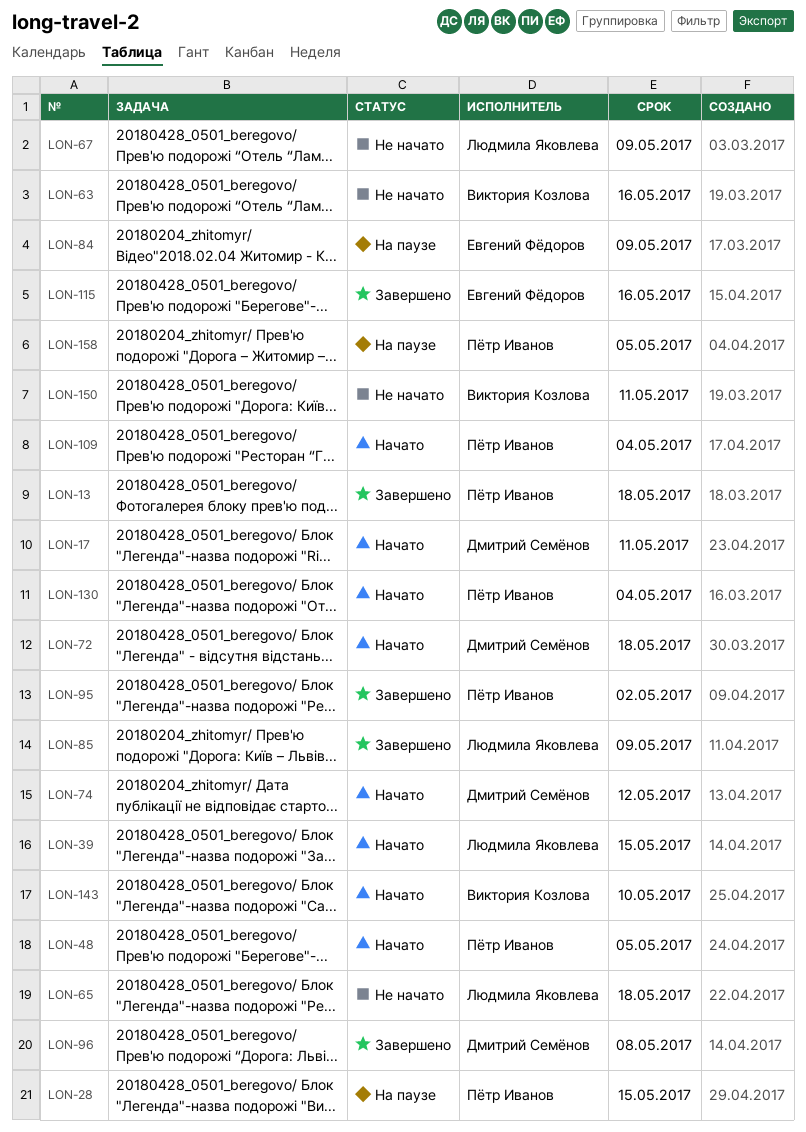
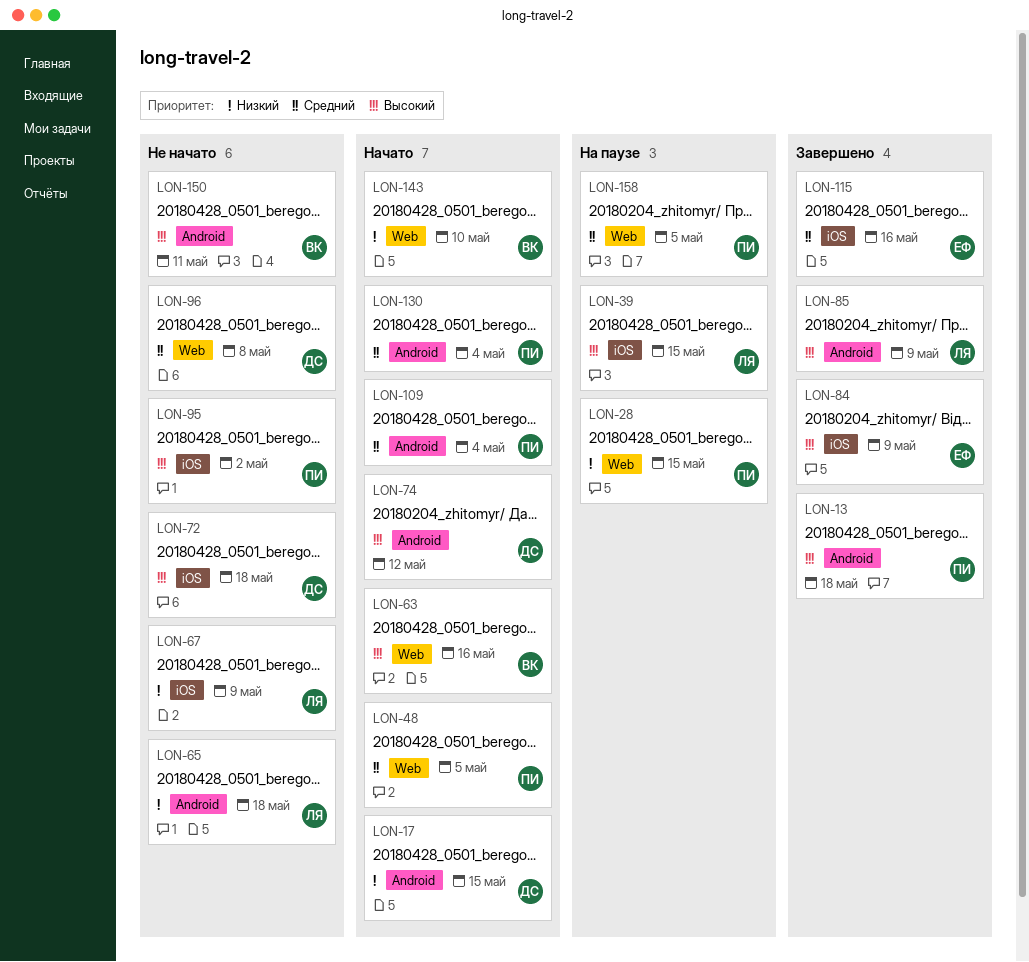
LON-17, due: May 11 -> May 15
LON-39, status: Начато -> На паузе
LON-63, status: Не начато -> Начато
LON-72, status: Начато -> Не начато
LON-84, status: На паузе -> Завершено
LON-95, status: Завершено -> Не начато
LON-96, status: Завершено -> Не начато

